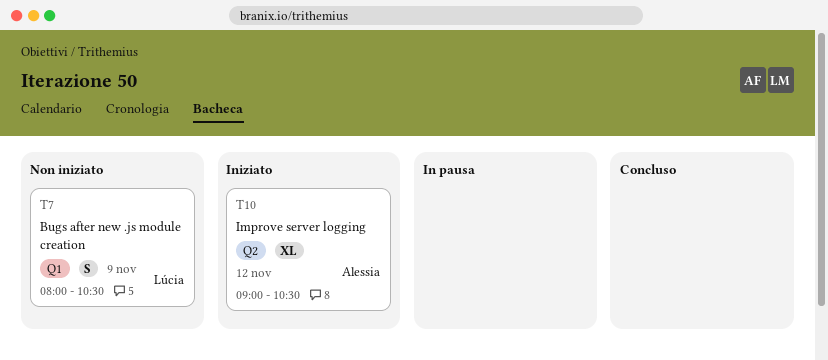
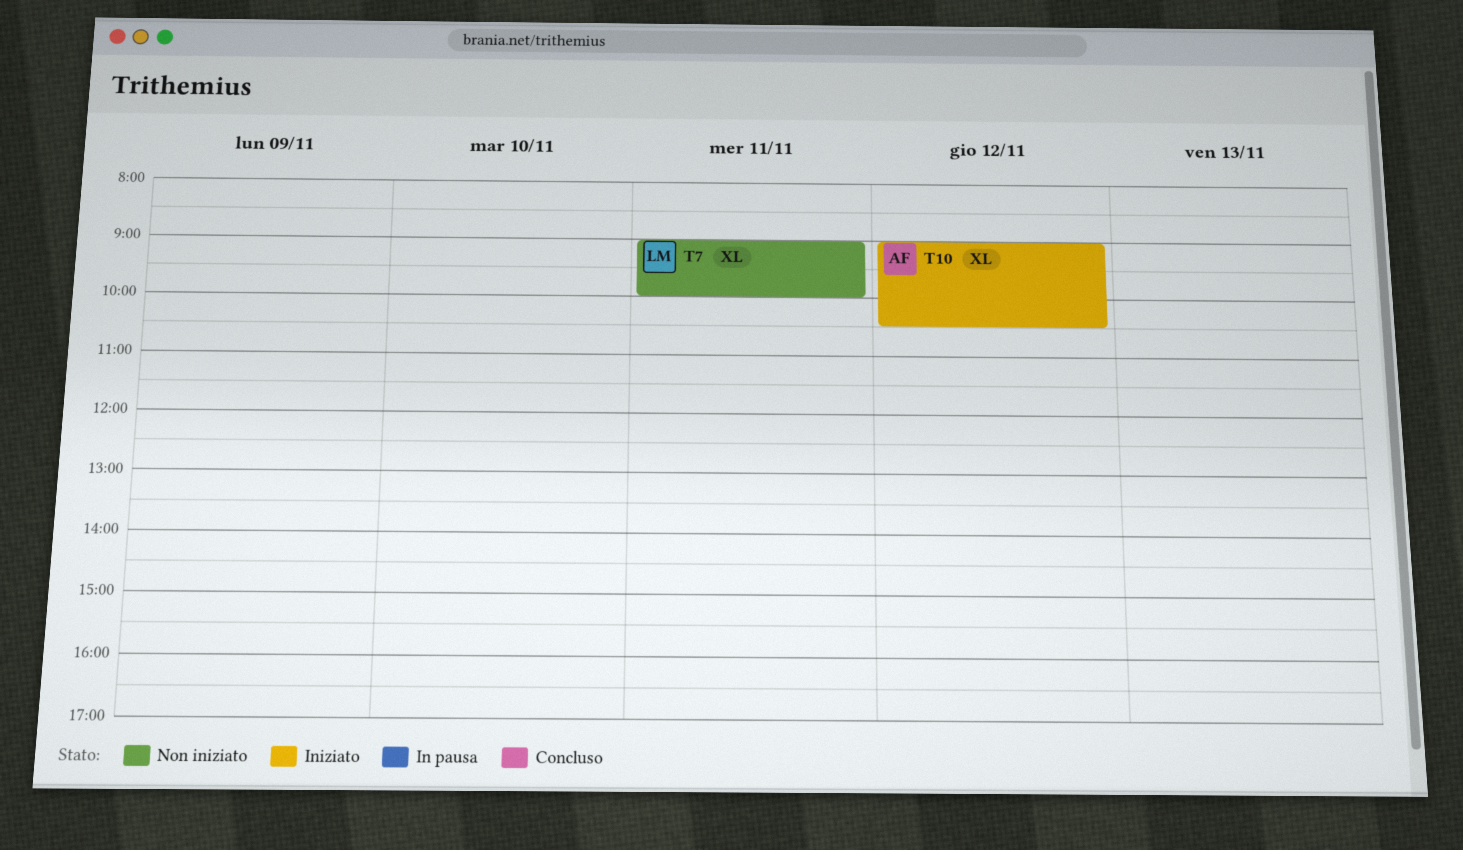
T7, estimate: S -> XL
T7, day: Nov 9 -> Nov 11
T7, begins: 08:00 -> 09:00
T7, ends: 10:30 -> 10:00

